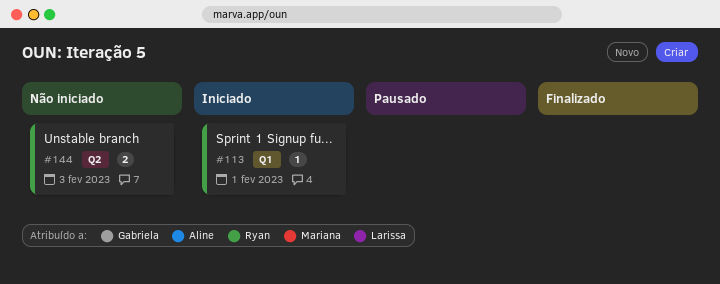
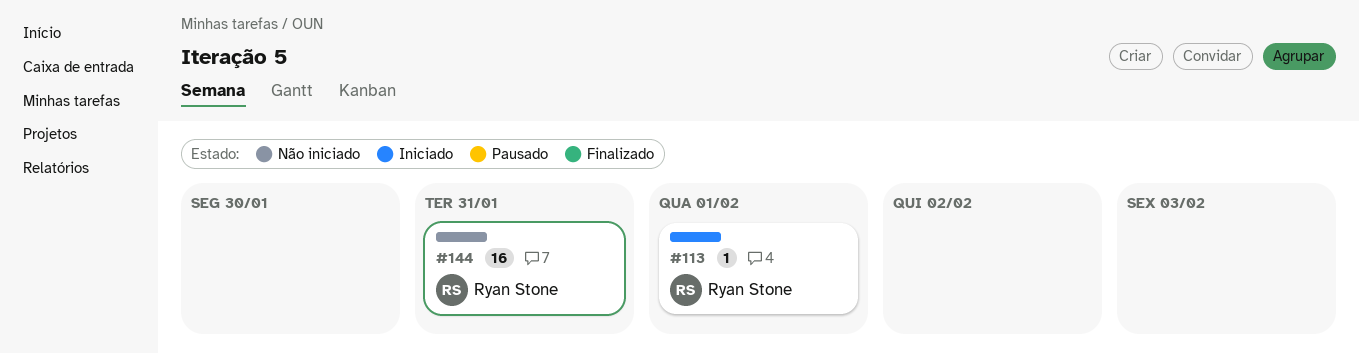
#144, estimate: 2 -> 16
#144, due: Feb 3 -> Jan 31

